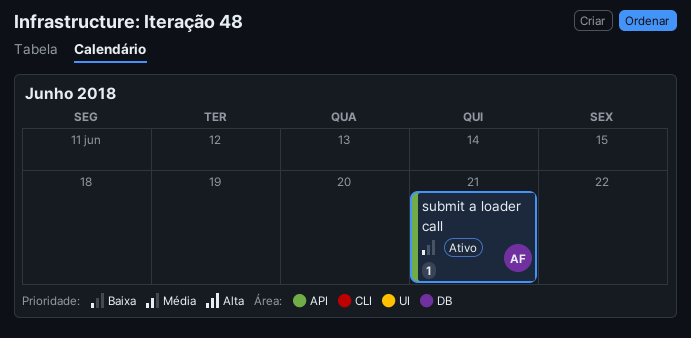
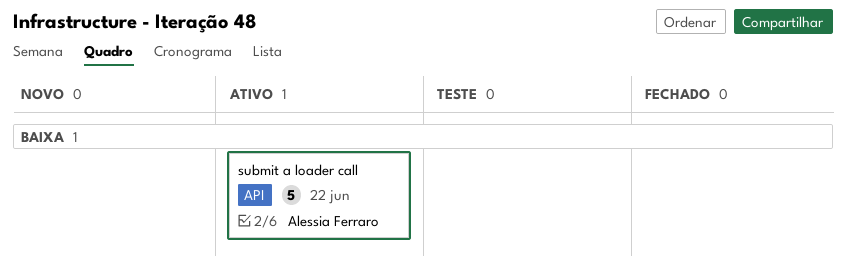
submit a loader call, estimate: 1 -> 5
submit a loader call, due: Jun 21 -> Jun 22

